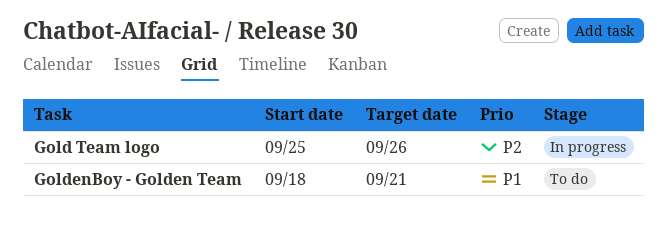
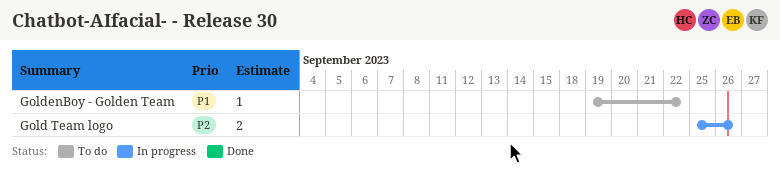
GoldenBoy - Golden Team, start: Sep 18 -> Sep 19
GoldenBoy - Golden Team, due: Sep 21 -> Sep 22

